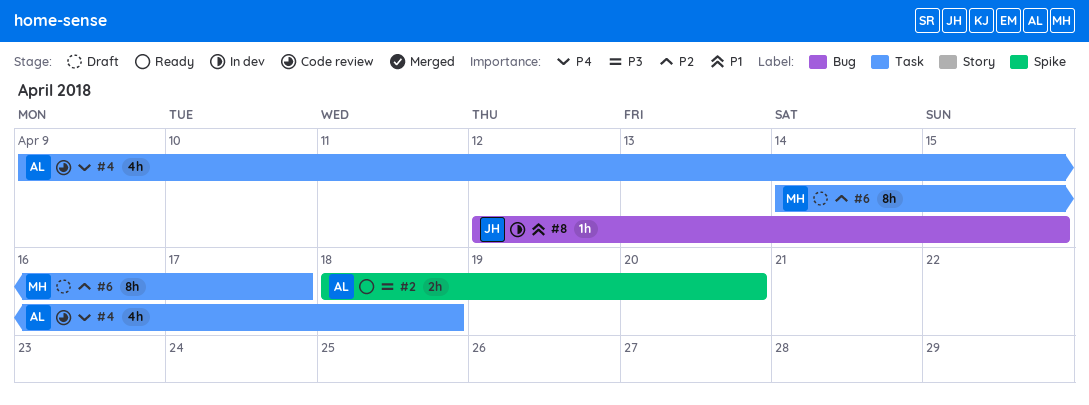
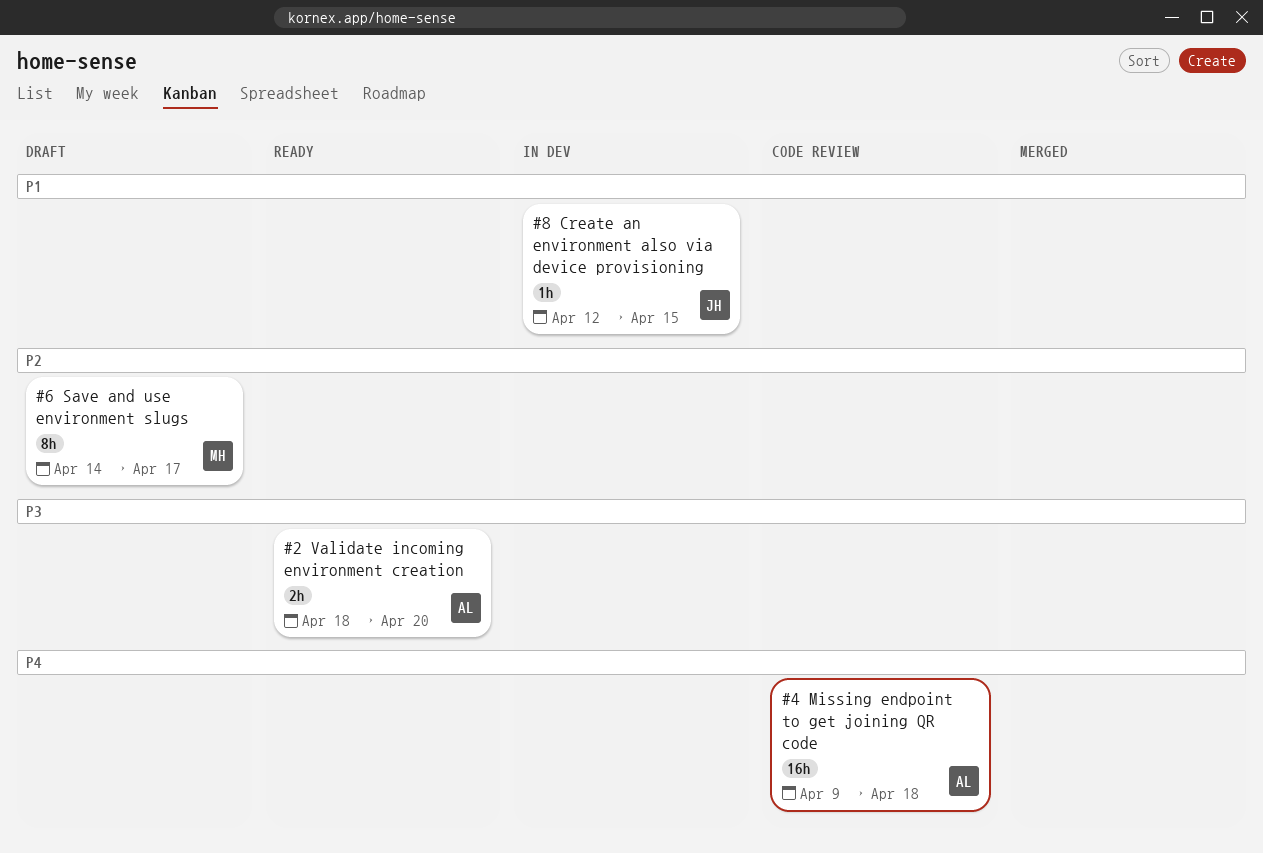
#4, estimate: 4h -> 16h

